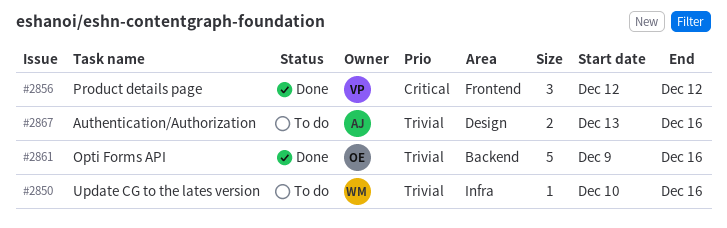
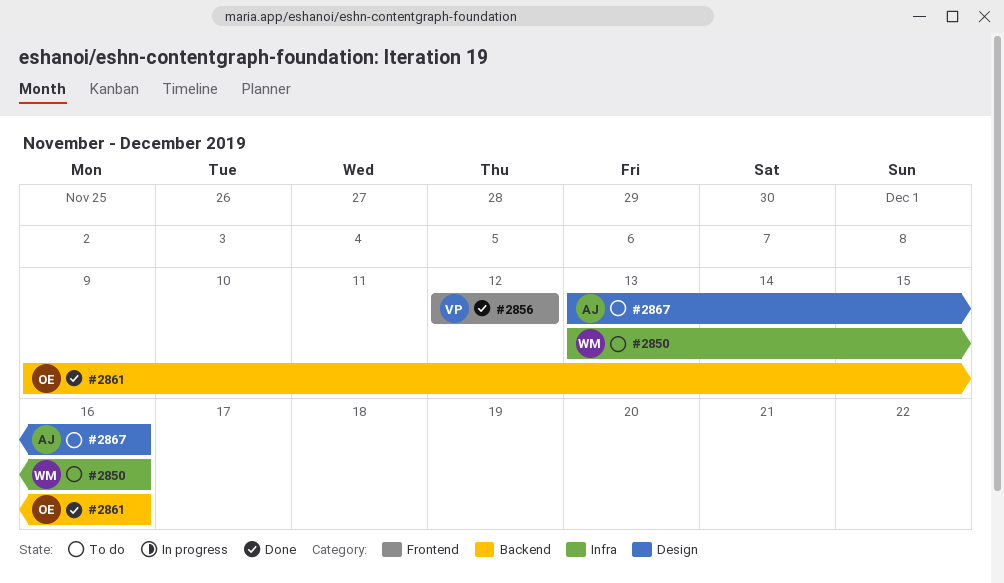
#2850, start: Dec 10 -> Dec 13

